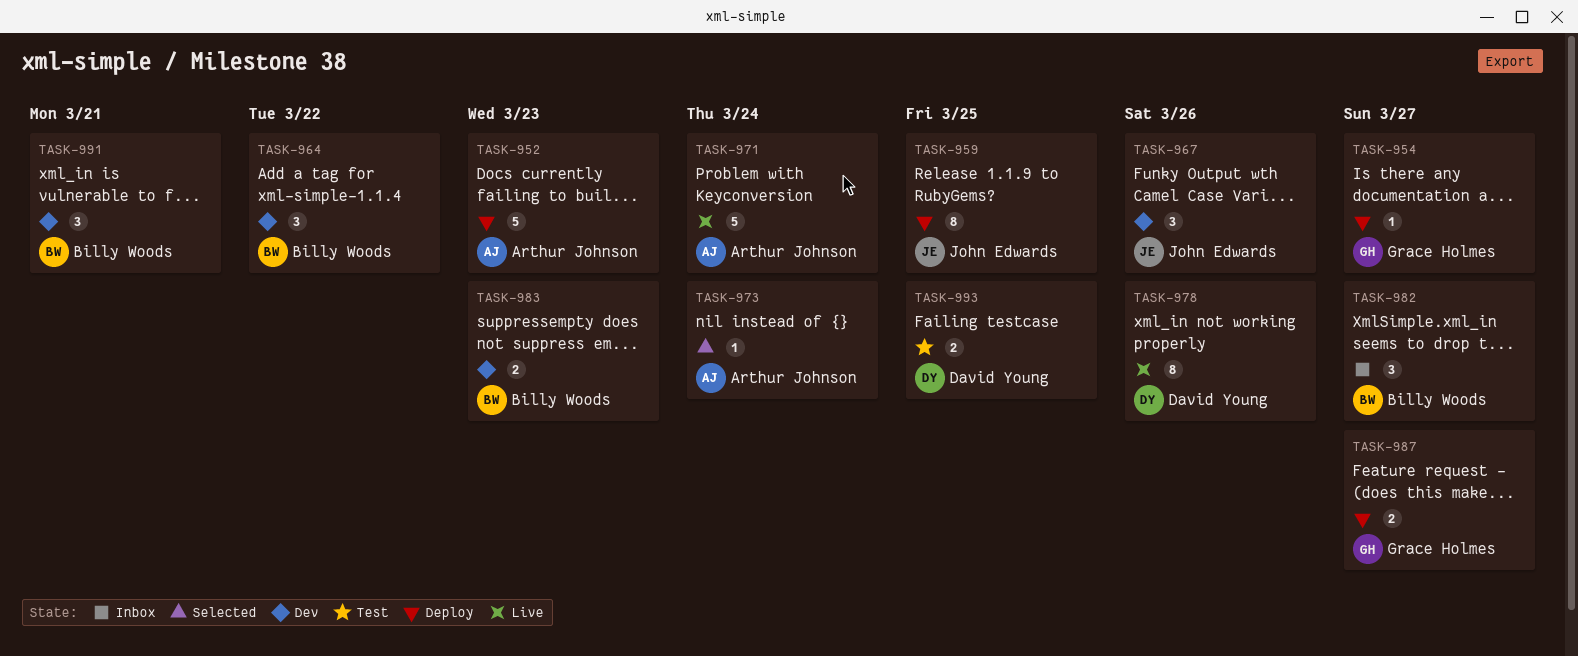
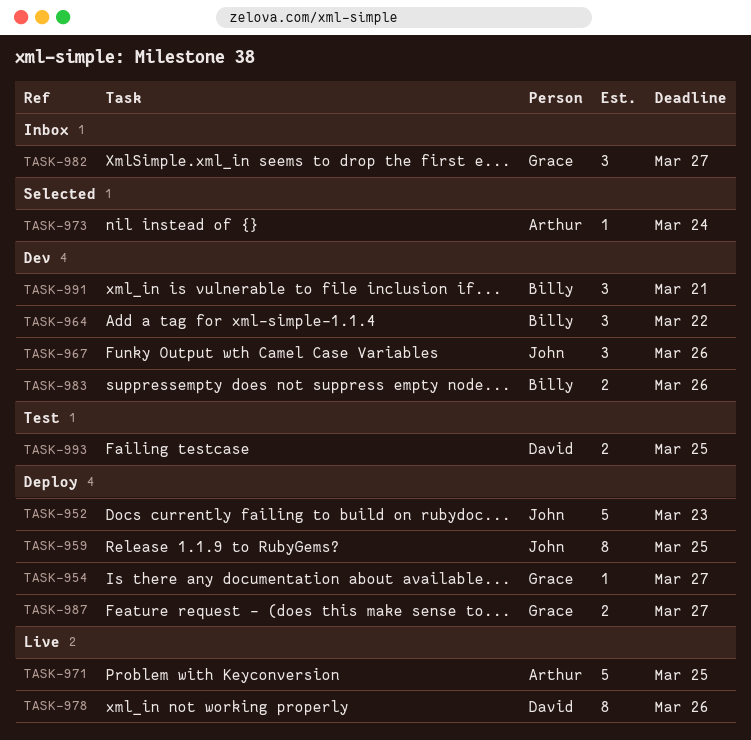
TASK-952, owner: Arthur Johnson -> John Edwards
TASK-971, due: Mar 24 -> Mar 25
TASK-982, owner: Billy Woods -> Grace Holmes
TASK-983, due: Mar 23 -> Mar 26

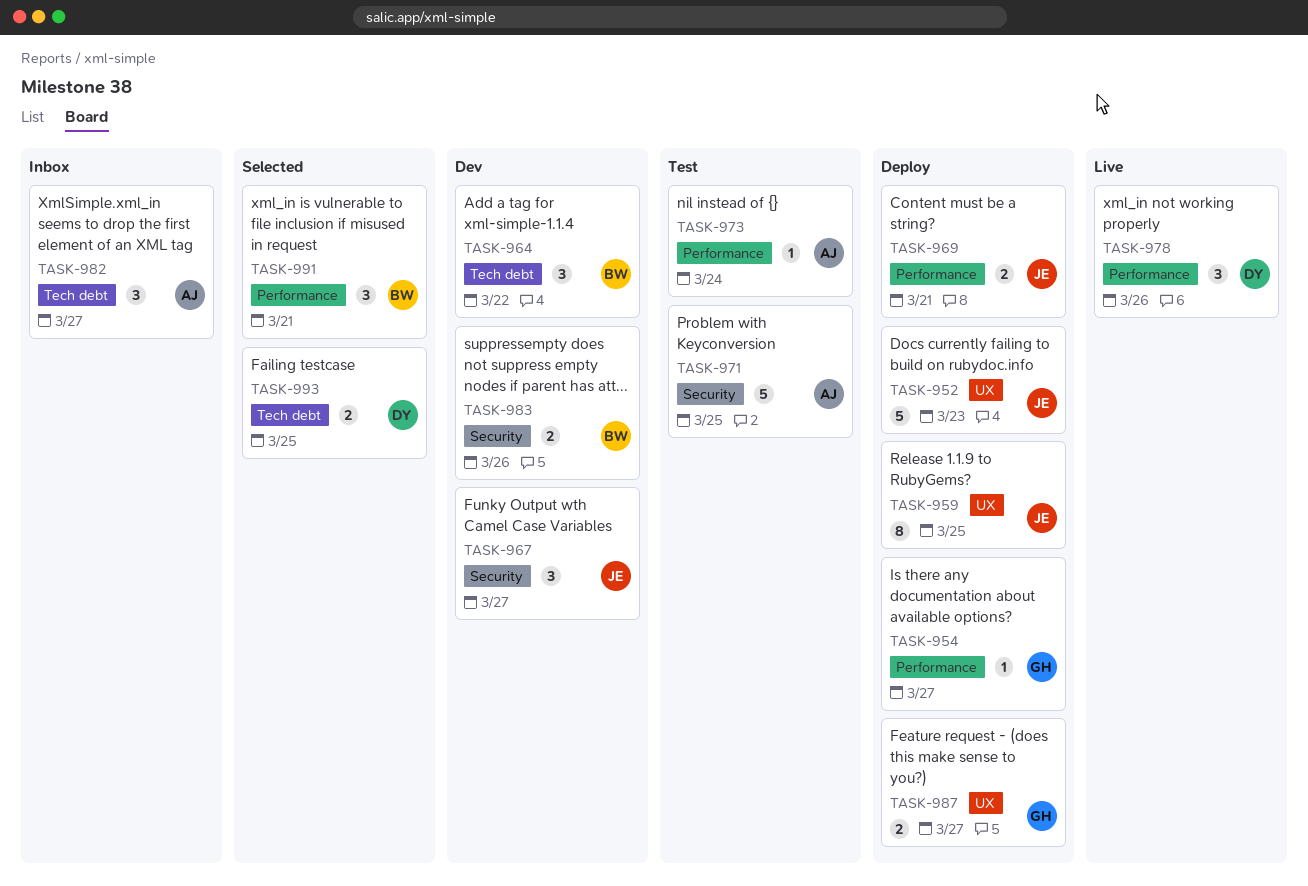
TASK-967, due: Mar 26 -> Mar 27
TASK-969: none -> present
TASK-971, status: Live -> Test
TASK-973, status: Selected -> Test
TASK-978, estimate: 8 -> 3
TASK-982, owner: Grace -> Arthur
TASK-991, status: Dev -> Selected
TASK-993, status: Test -> Selected

